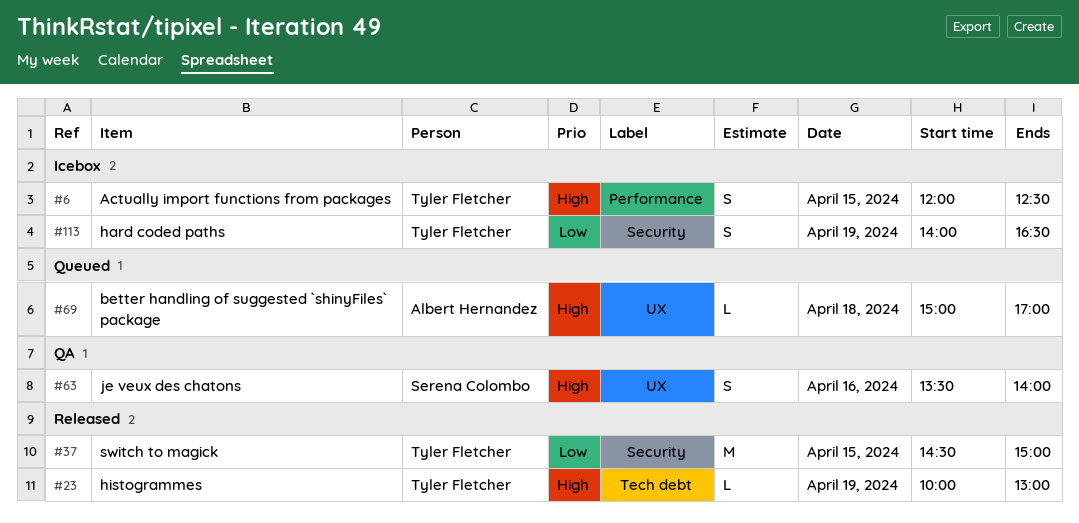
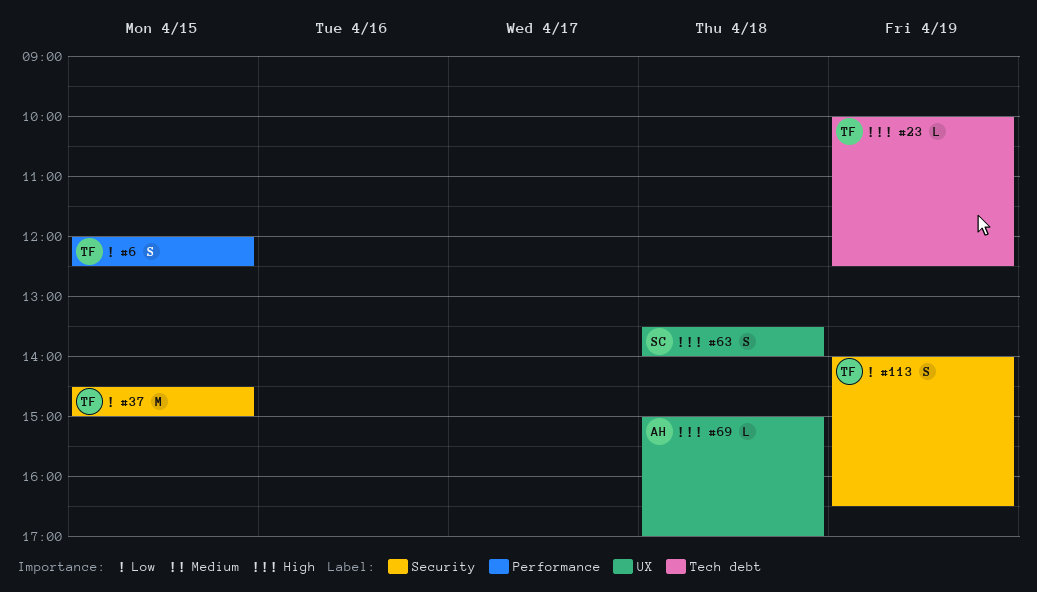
#6, priority: High -> Low
#23, ends: 13:00 -> 12:30
#63, day: Apr 16 -> Apr 18

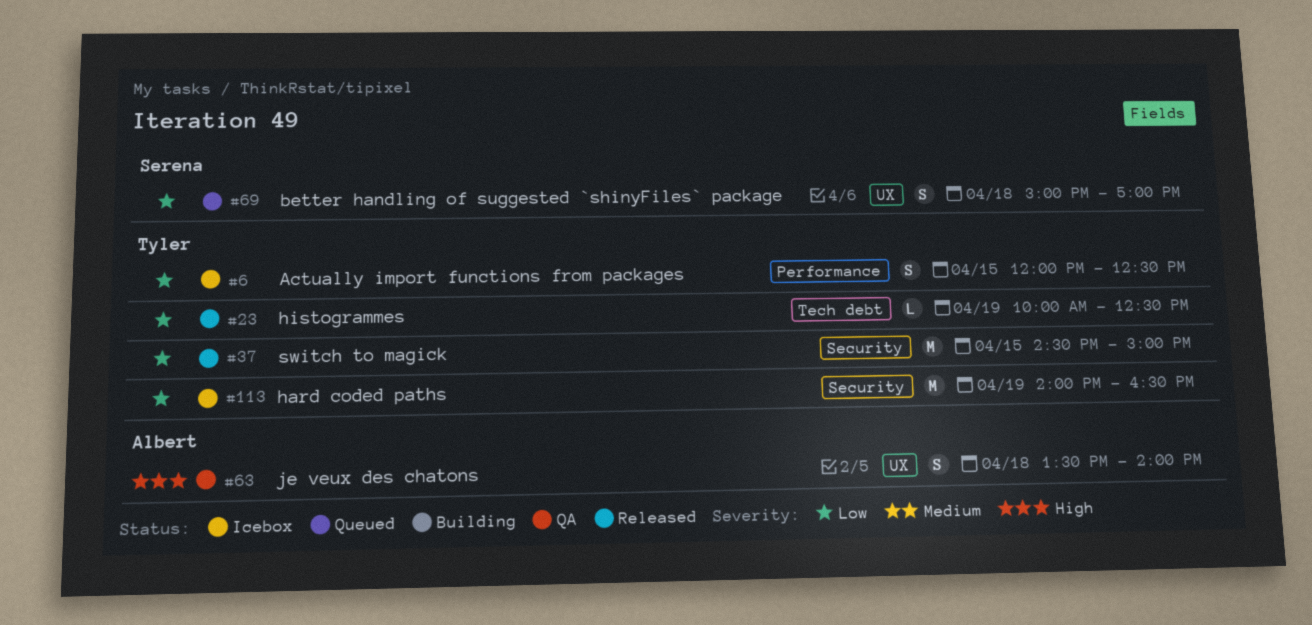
#23, priority: High -> Low
#63, owner: Serena -> Albert
#69, owner: Albert -> Serena
#69, priority: High -> Low
#69, estimate: L -> S
#113, estimate: S -> M

